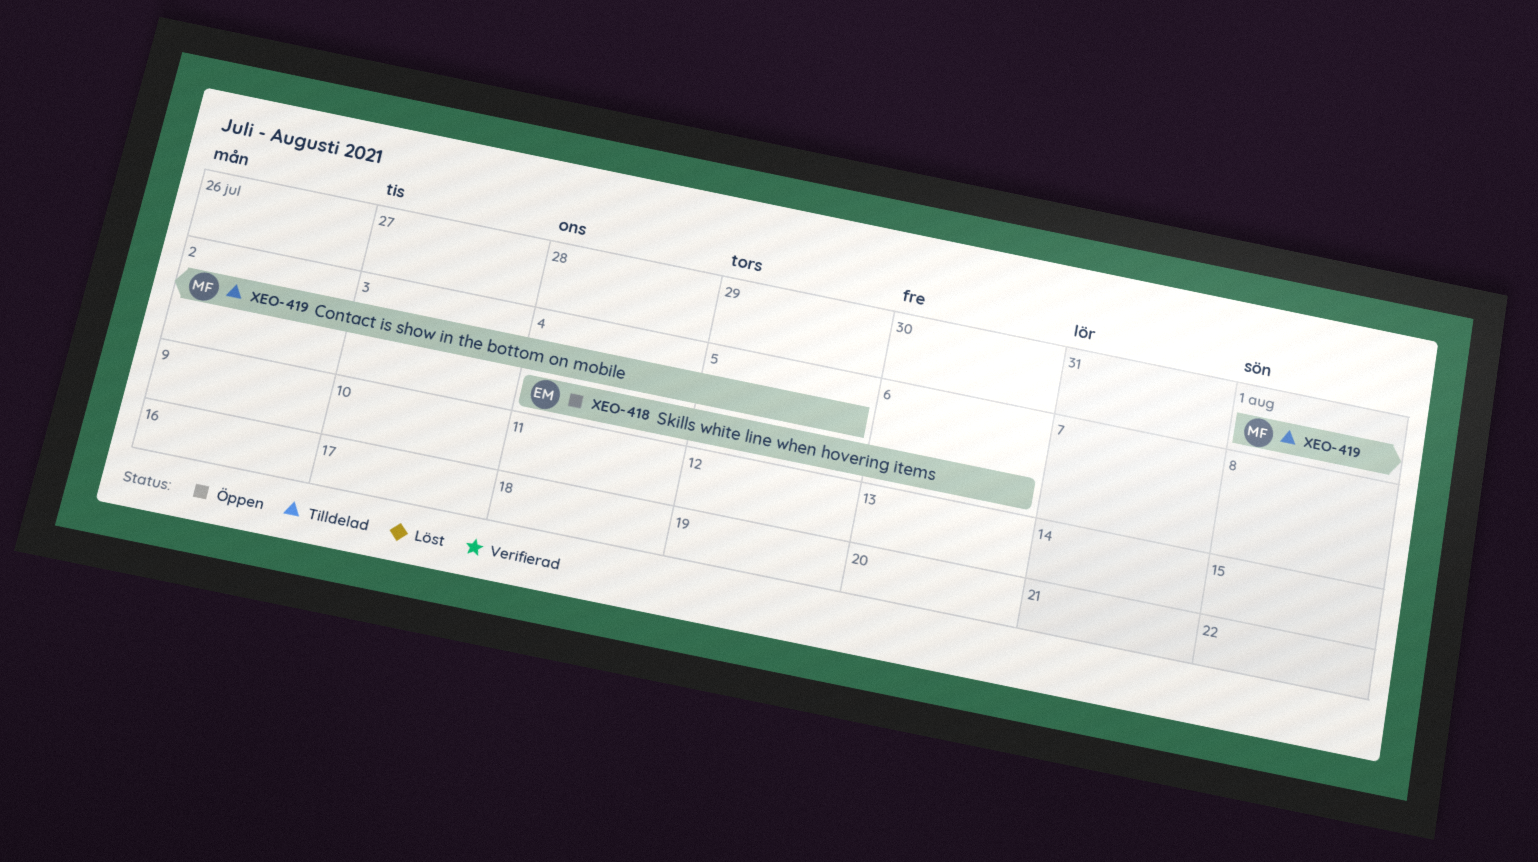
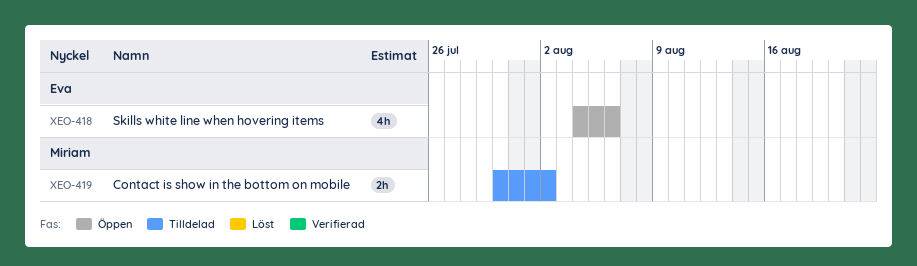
XEO-419, start: Aug 1 -> Jul 30
XEO-419, due: Aug 5 -> Aug 2

